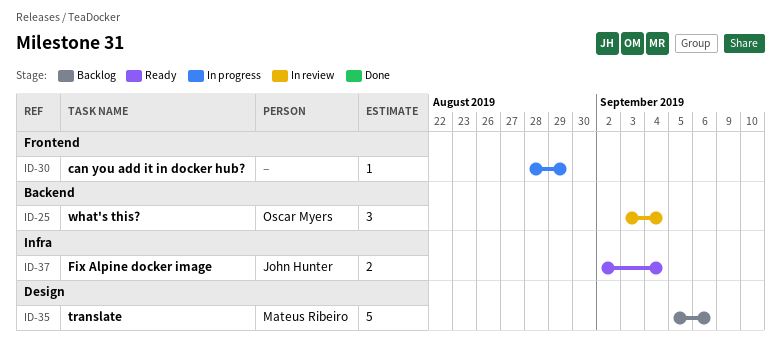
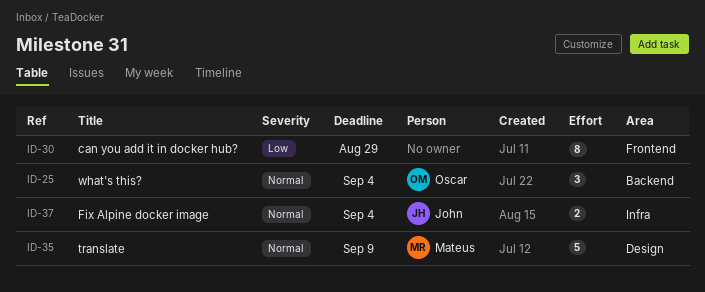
ID-30, estimate: 1 -> 8
ID-35, due: Sep 6 -> Sep 9

